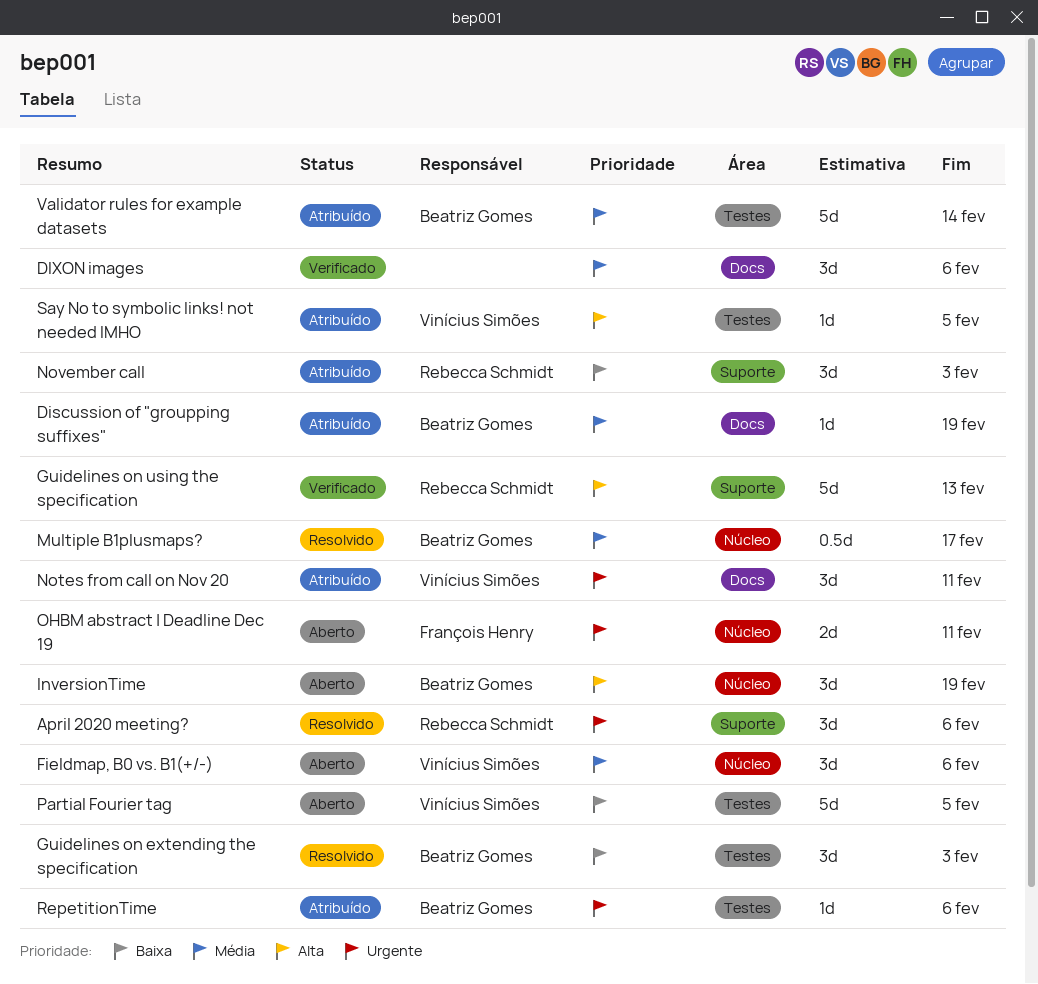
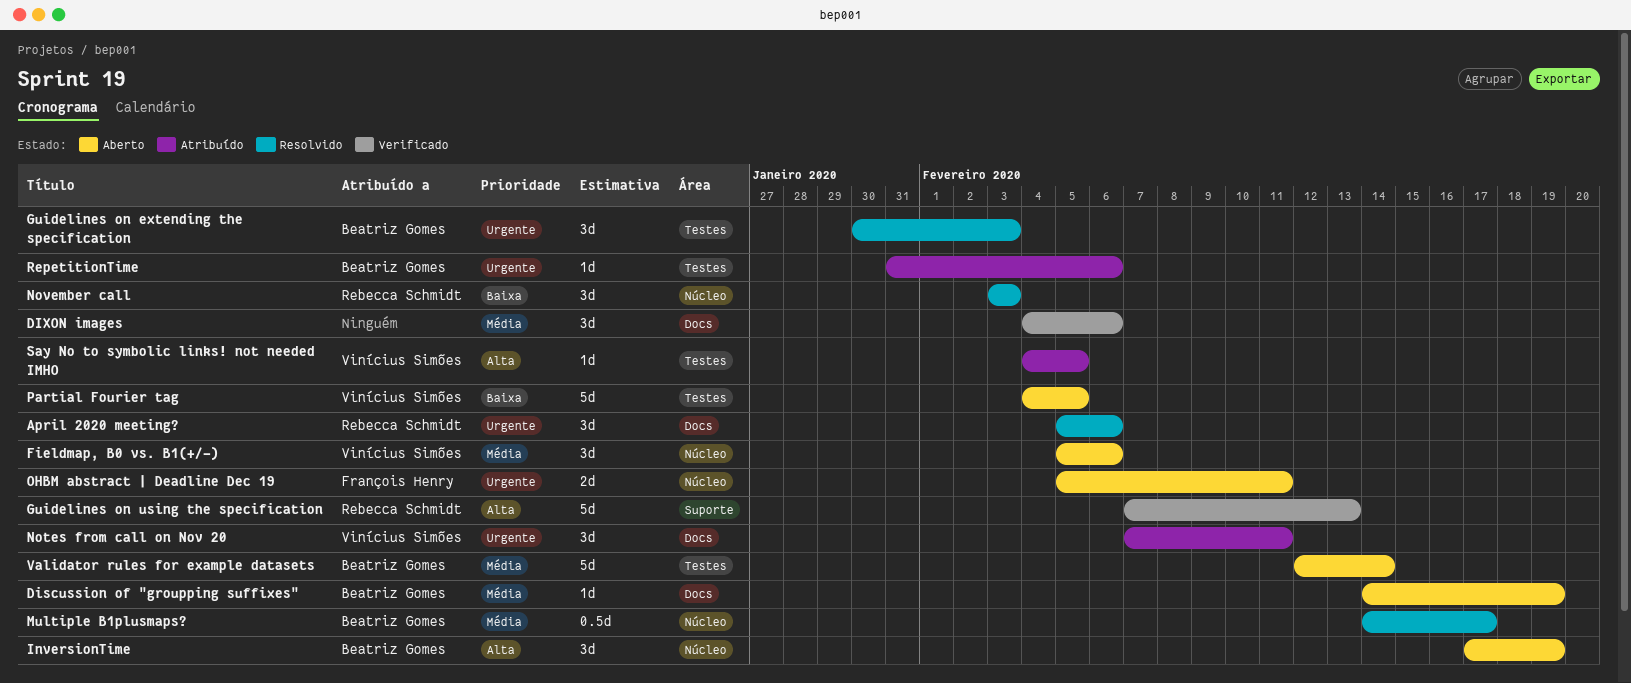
April 2020 meeting?, label: Suporte -> Docs
Discussion of "groupping suffixes", status: Atribuído -> Aberto
Guidelines on extending the specification, priority: Baixa -> Urgente
November call, status: Atribuído -> Resolvido
November call, label: Suporte -> Núcleo
Validator rules for example datasets, status: Atribuído -> Aberto

